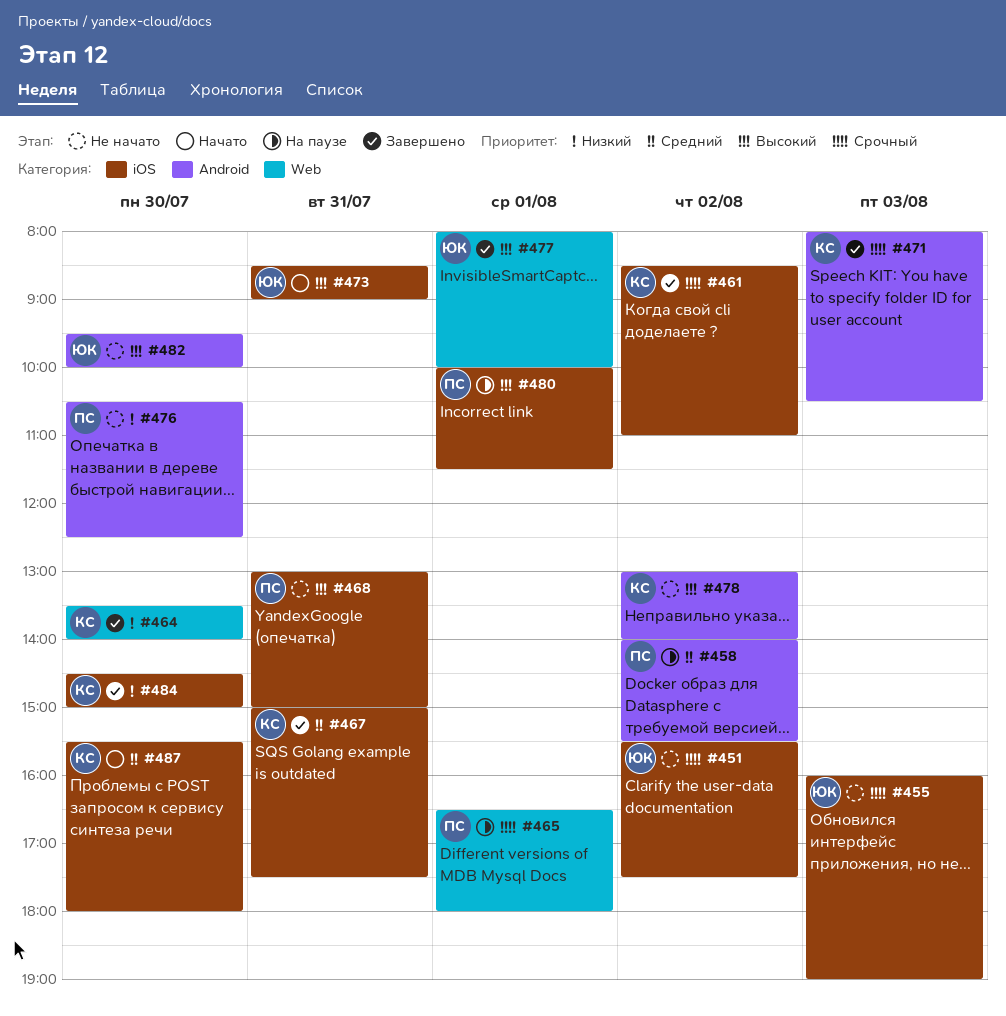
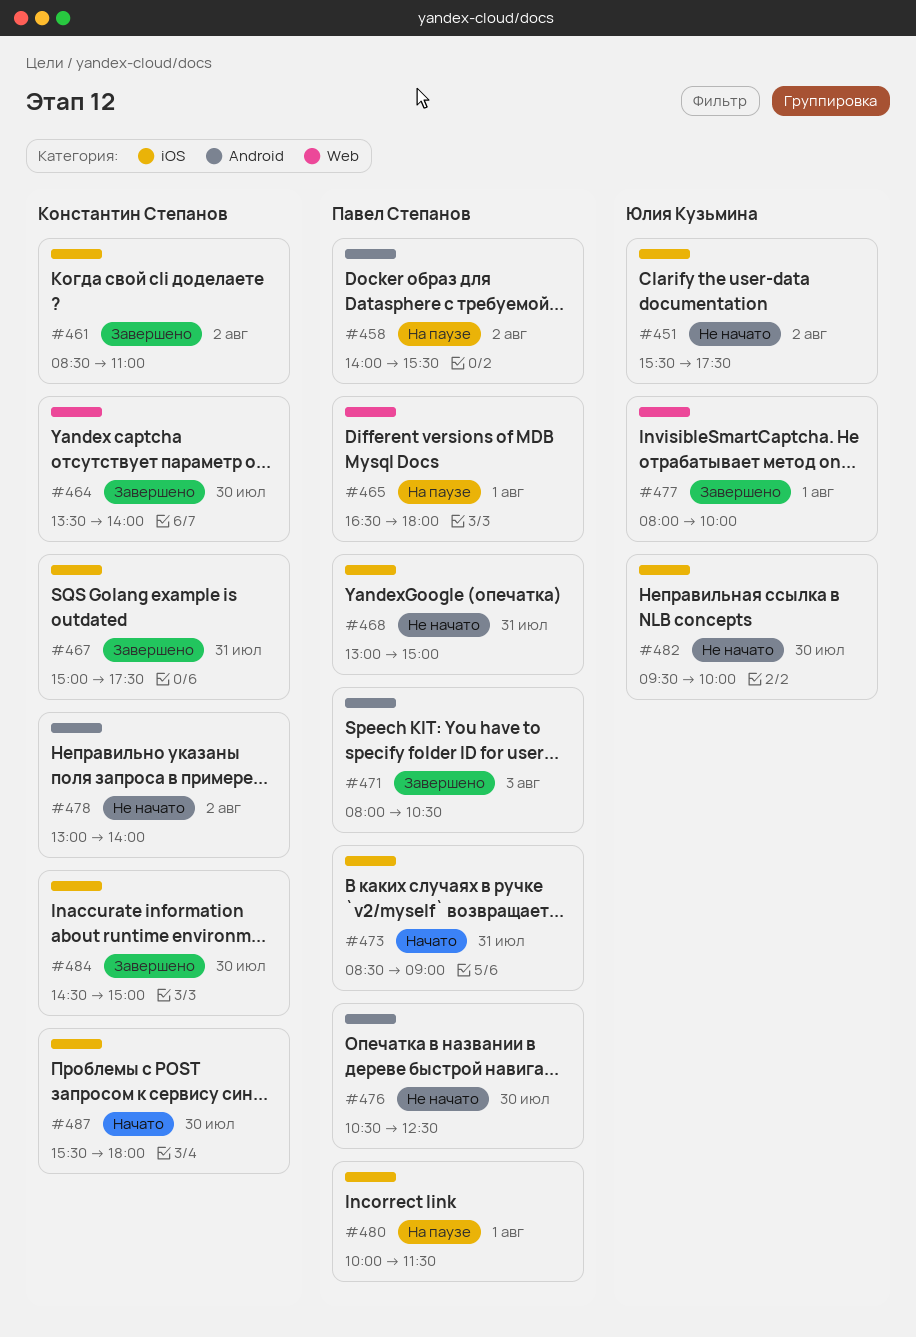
#455: present -> none
#471, owner: Константин Степанов -> Павел Степанов
#473, owner: Юлия Кузьмина -> Павел Степанов
#482, label: Android -> iOS

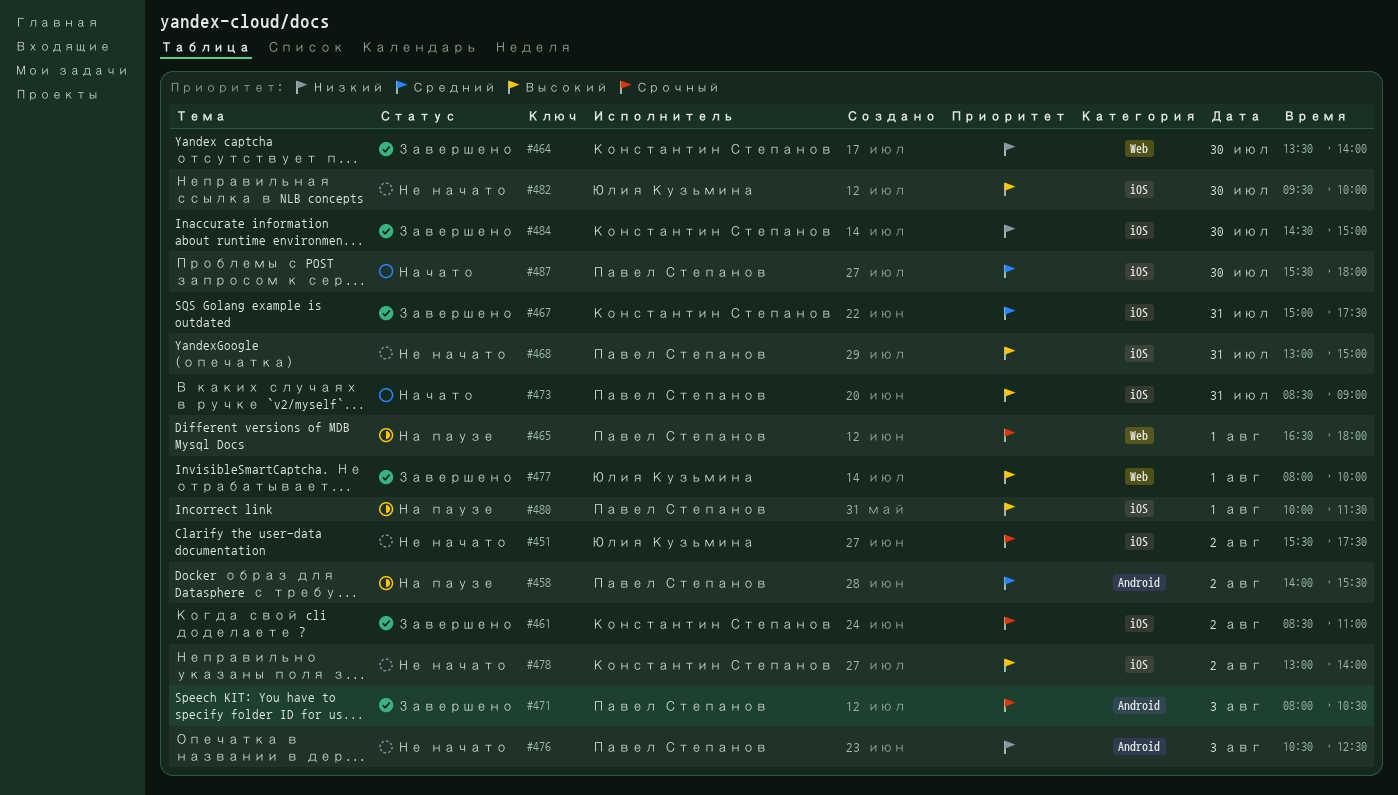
#476, day: Jul 30 -> Aug 3
#478, label: Android -> iOS
#487, owner: Константин Степанов -> Павел Степанов

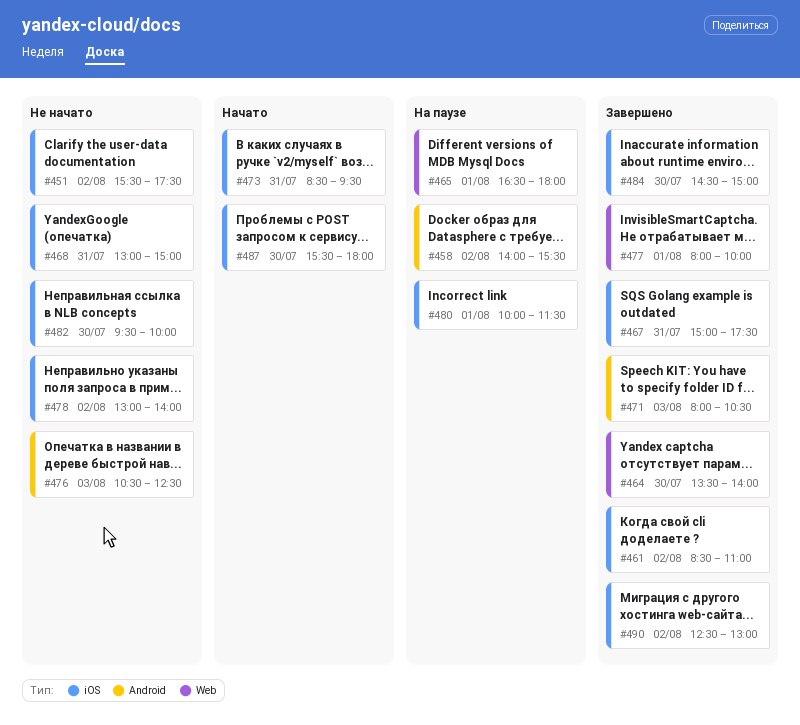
#473, ends: 09:00 -> 09:30
#490: none -> present

